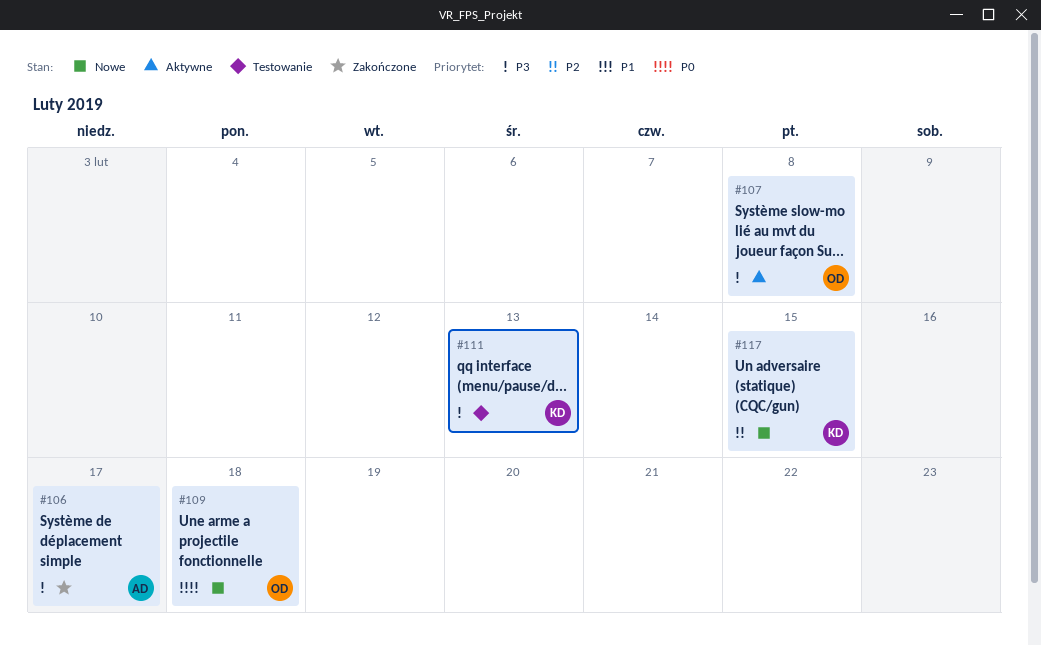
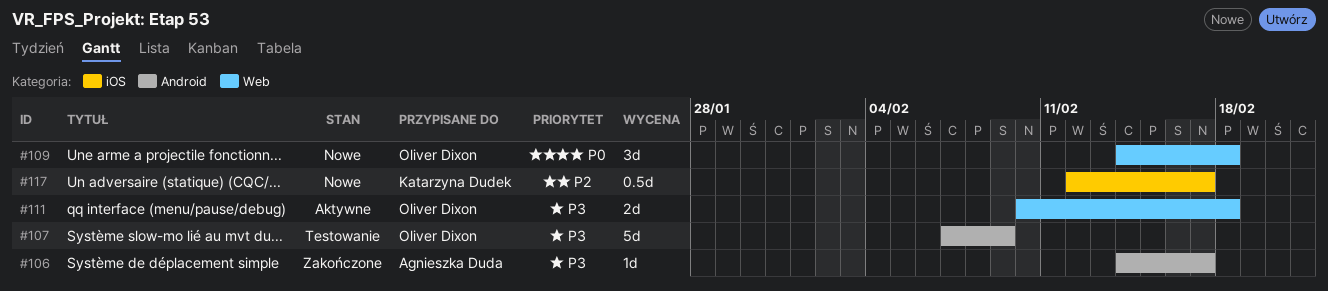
#107, status: Aktywne -> Testowanie
#107, due: Feb 8 -> Feb 9
#111, status: Testowanie -> Aktywne
#111, owner: Katarzyna Dudek -> Oliver Dixon
#111, due: Feb 13 -> Feb 18
#117, due: Feb 15 -> Feb 17

